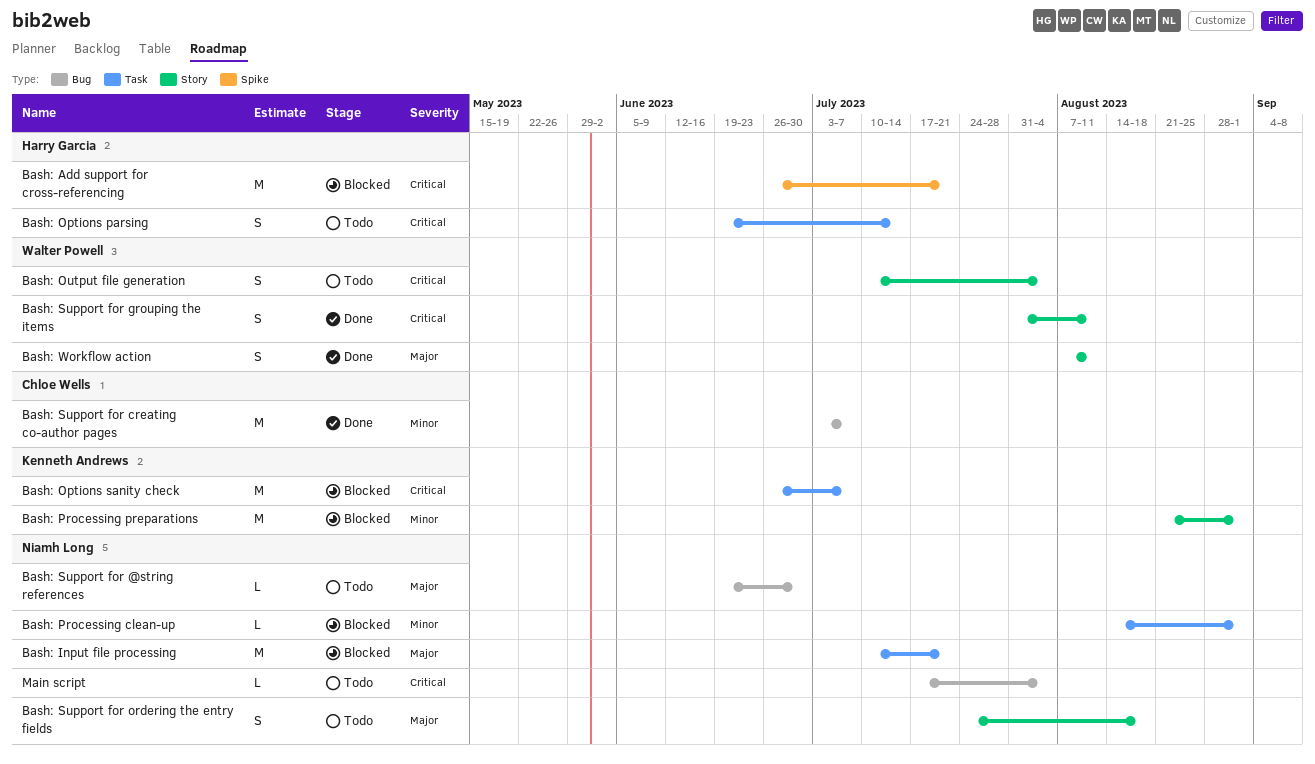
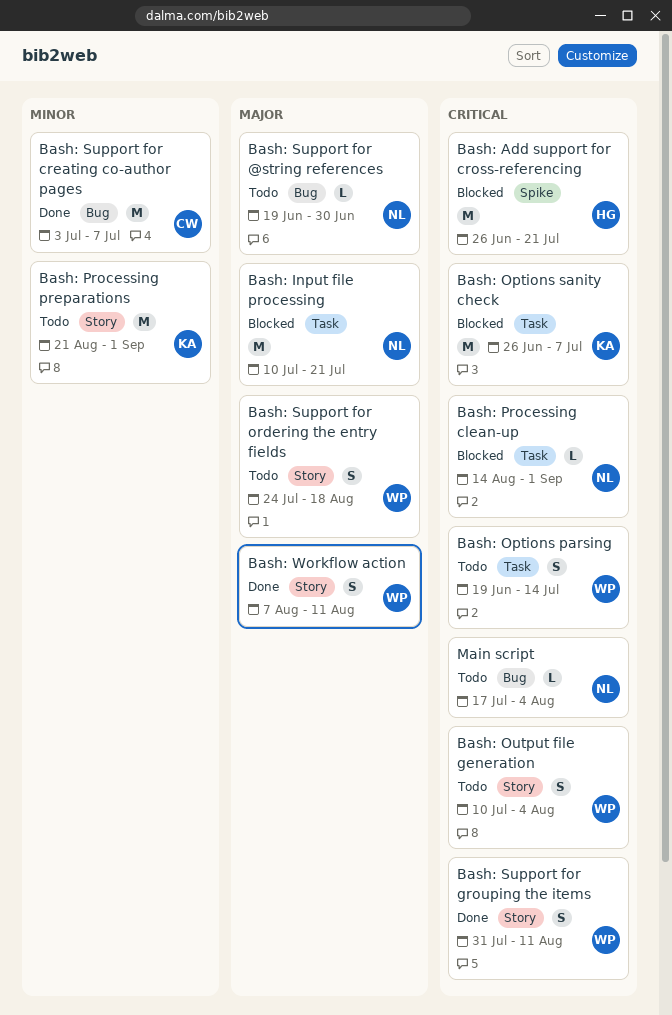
Bash: Options parsing, owner: Harry Garcia -> Walter Powell
Bash: Processing clean-up, priority: Minor -> Critical
Bash: Processing preparations, status: Blocked -> Todo
Bash: Support for ordering the entry fields, owner: Niamh Long -> Walter Powell

